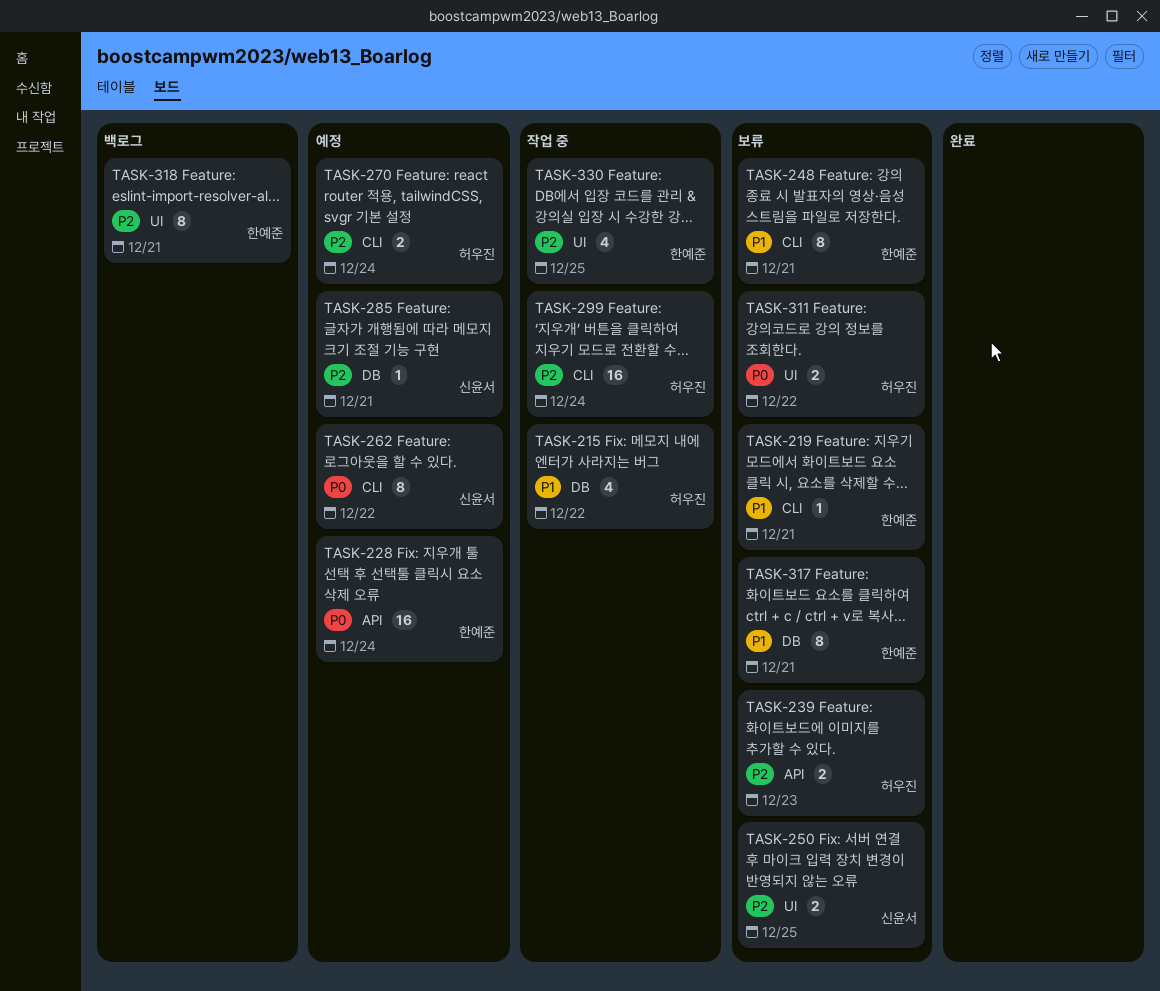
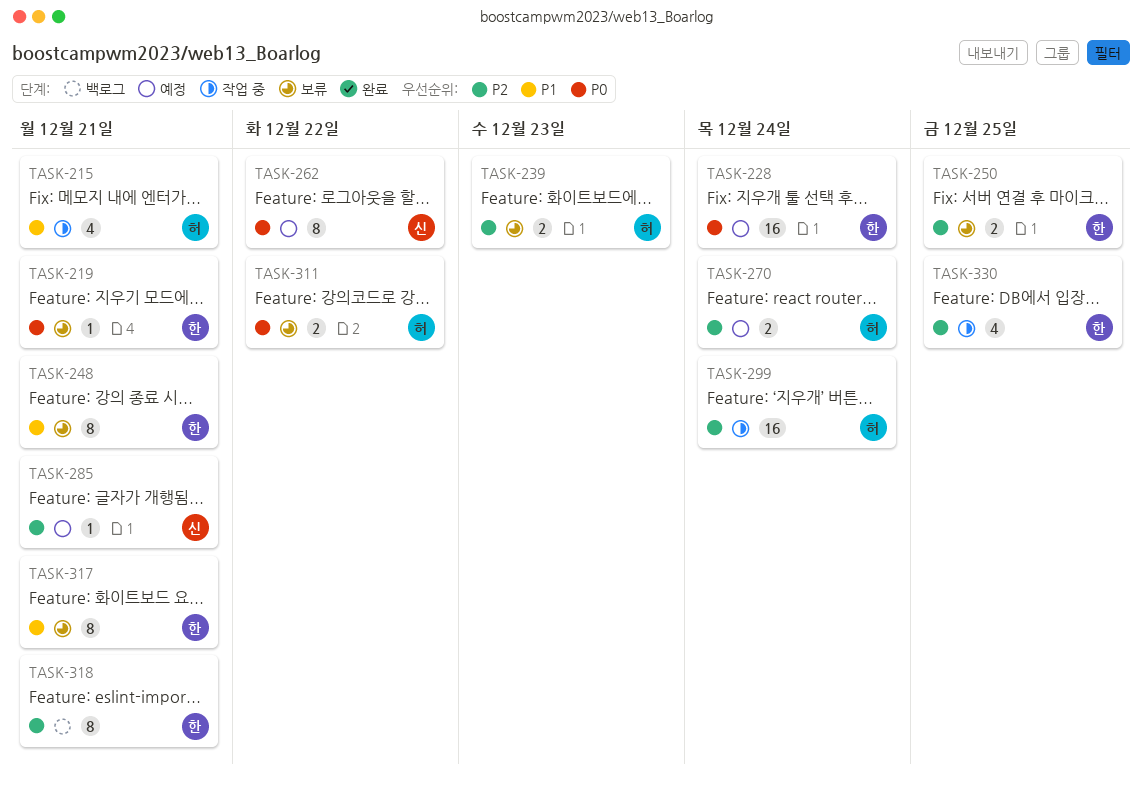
TASK-215, due: Dec 22 -> Dec 21
TASK-219, priority: P1 -> P0
TASK-250, owner: 신윤서 -> 한예준

